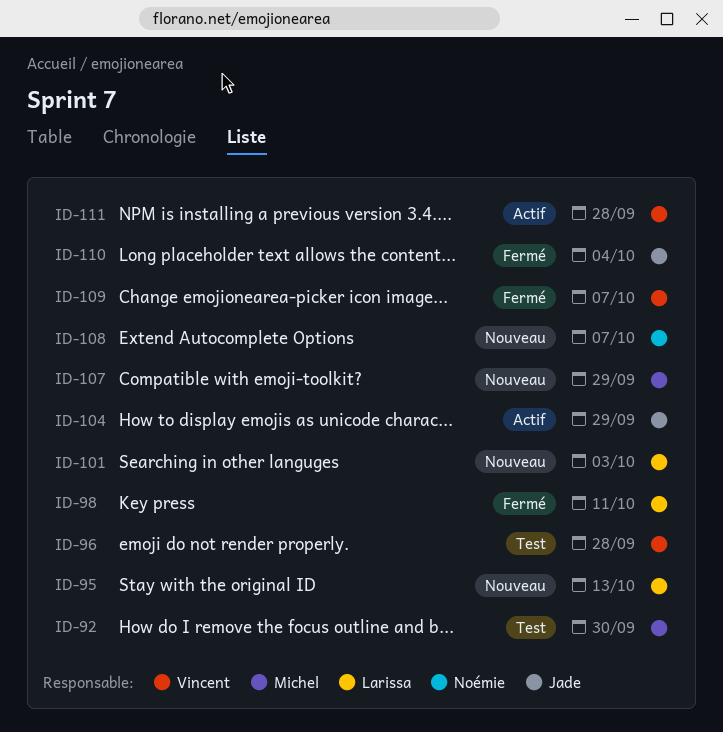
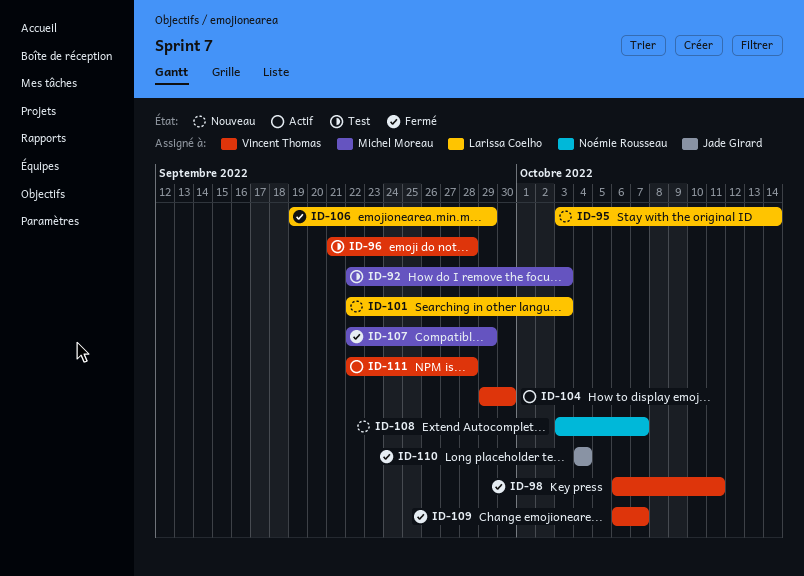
ID-92, due: Sep 30 -> Oct 3
ID-95, due: Oct 13 -> Oct 14
ID-98, owner: Larissa Coelho -> Vincent Thomas
ID-104, owner: Jade Girard -> Vincent Thomas
ID-104, due: Sep 29 -> Sep 30
ID-106: none -> present
ID-107, status: Nouveau -> Fermé

